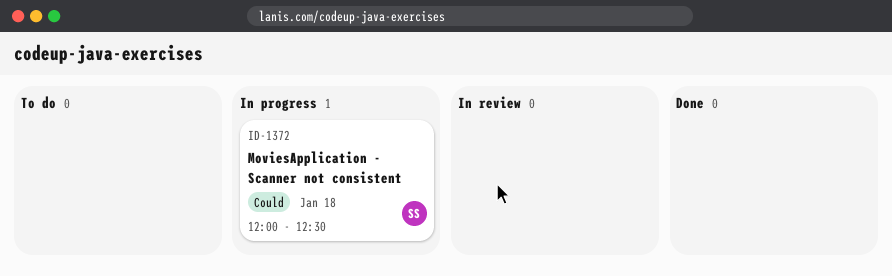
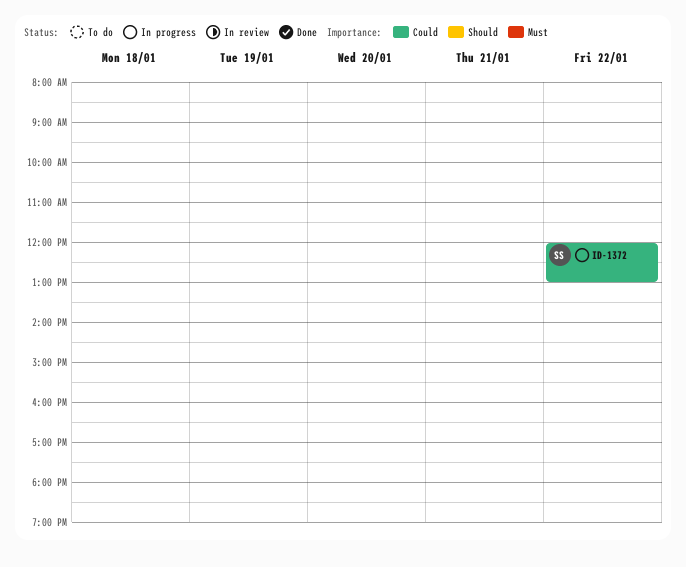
ID-1372, day: Jan 18 -> Jan 22
ID-1372, ends: 12:30 -> 13:00

